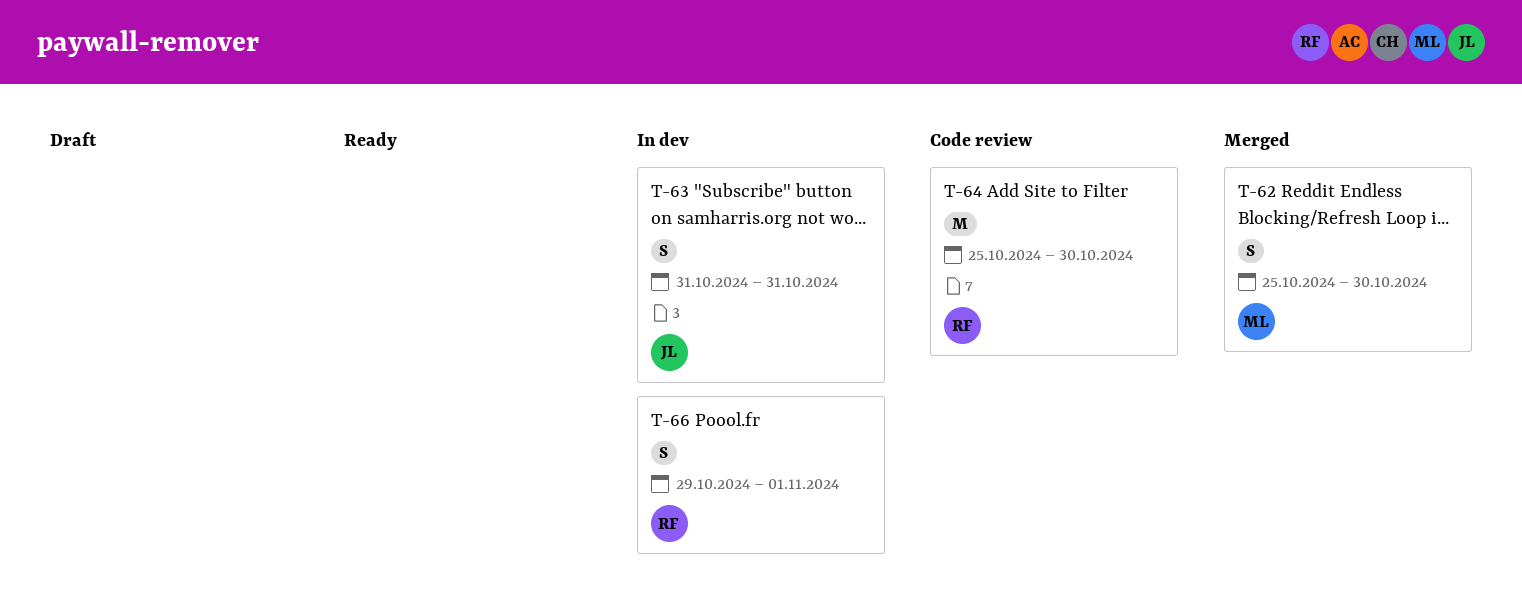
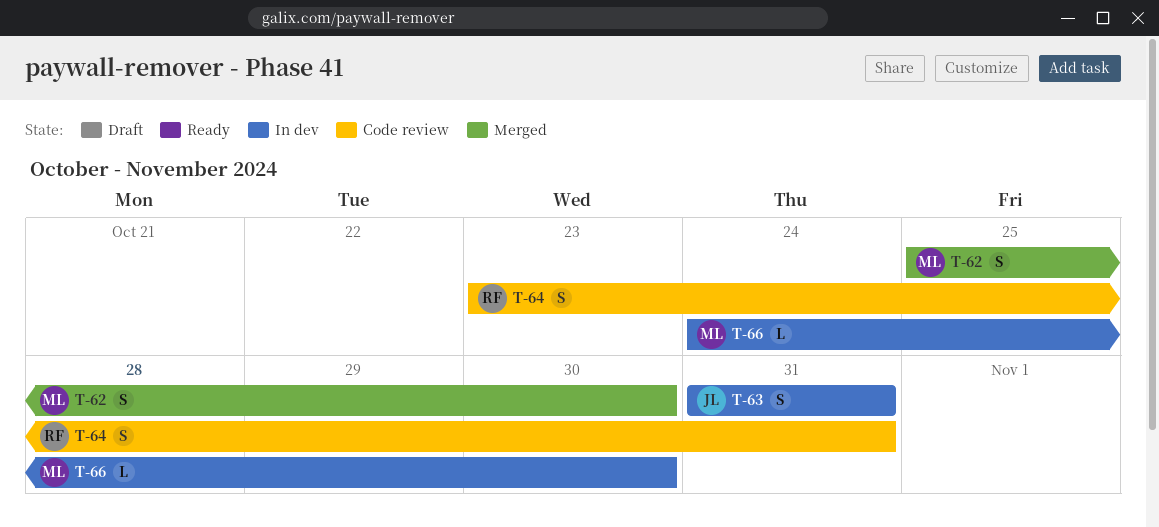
T-64, estimate: M -> S
T-64, start: Oct 25 -> Oct 23
T-64, due: Oct 30 -> Oct 31
T-66, owner: RF -> ML
T-66, estimate: S -> L
T-66, start: Oct 29 -> Oct 24
T-66, due: Nov 1 -> Oct 30

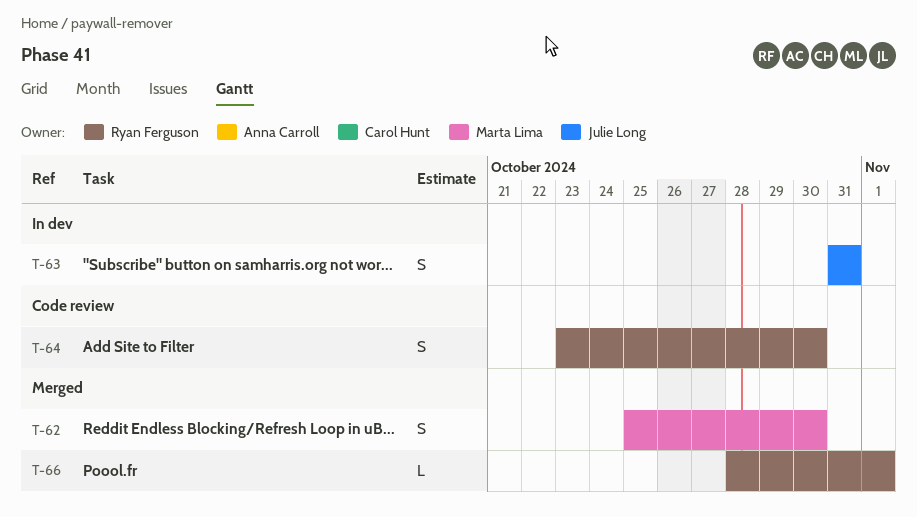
T-64, due: Oct 31 -> Oct 30
T-66, status: In dev -> Merged
T-66, owner: Marta Lima -> Ryan Ferguson
T-66, start: Oct 24 -> Oct 28
T-66, due: Oct 30 -> Nov 1

